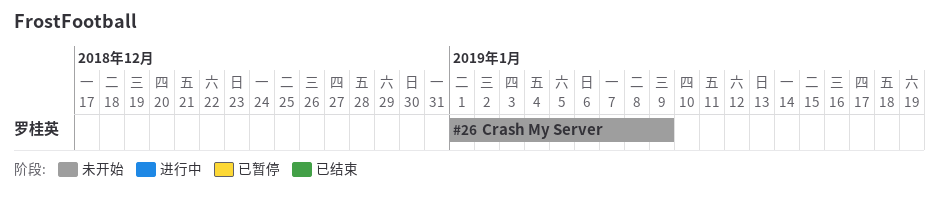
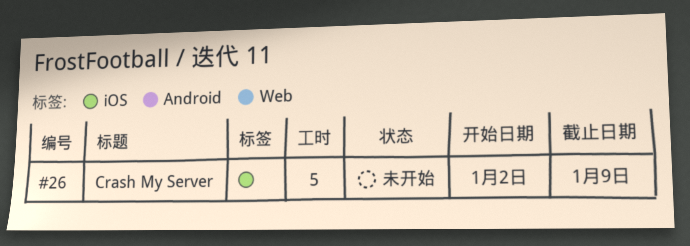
#26, start: Jan 1 -> Jan 2

